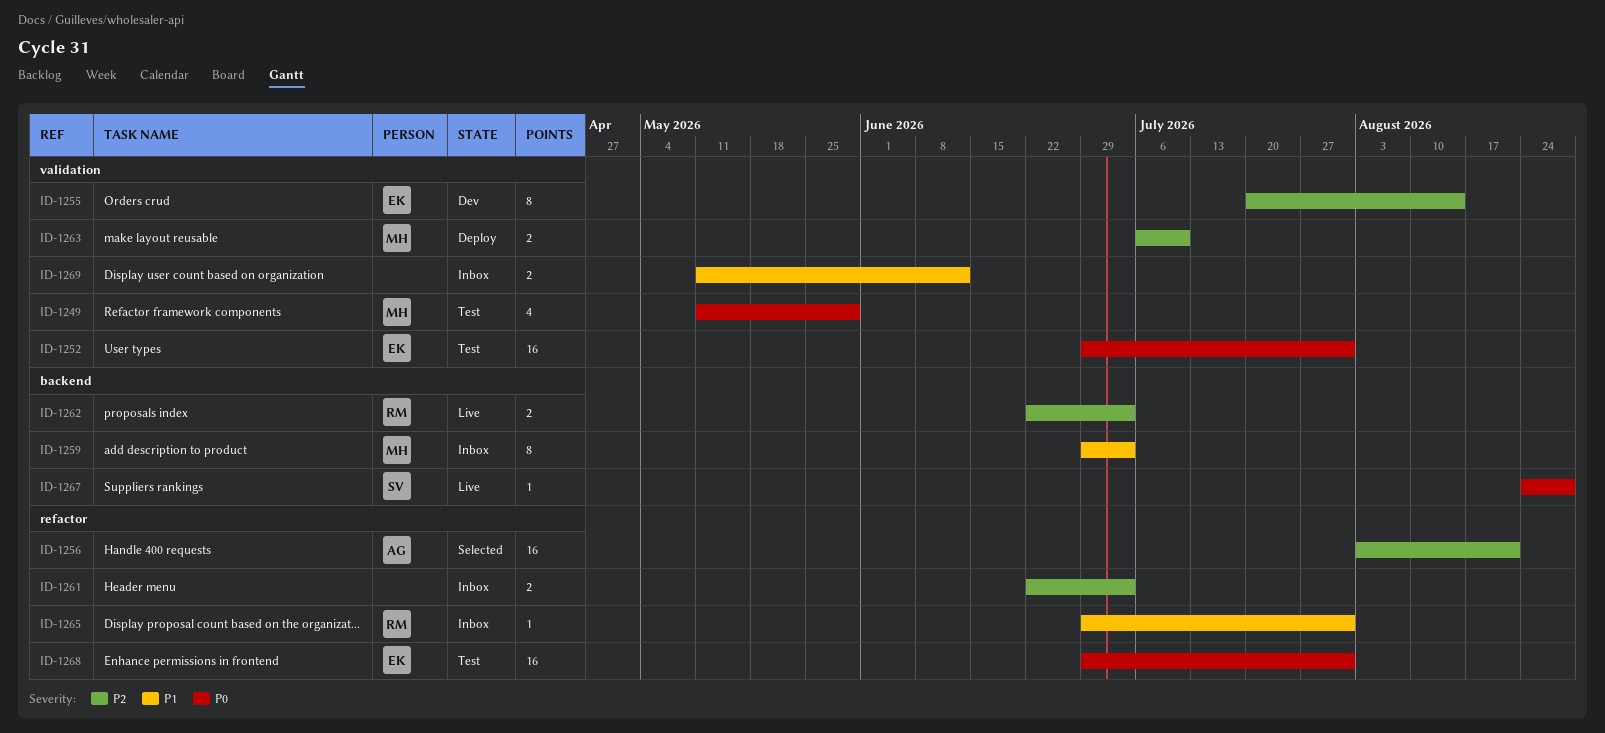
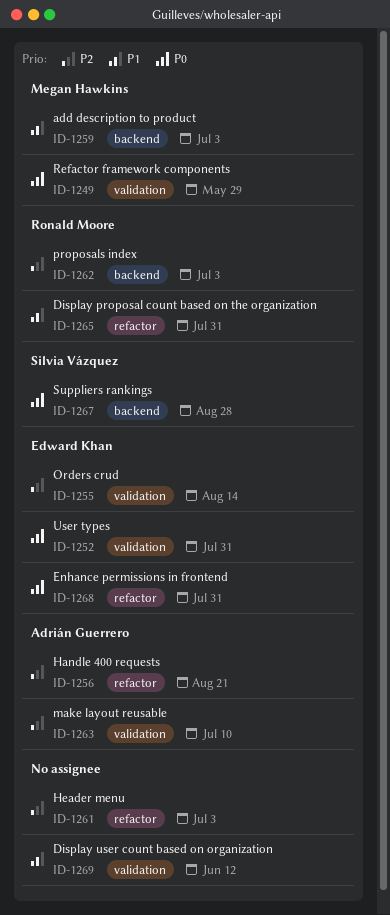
ID-1263, owner: Megan Hawkins -> Adrián Guerrero

